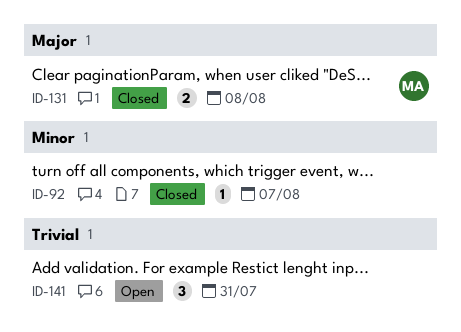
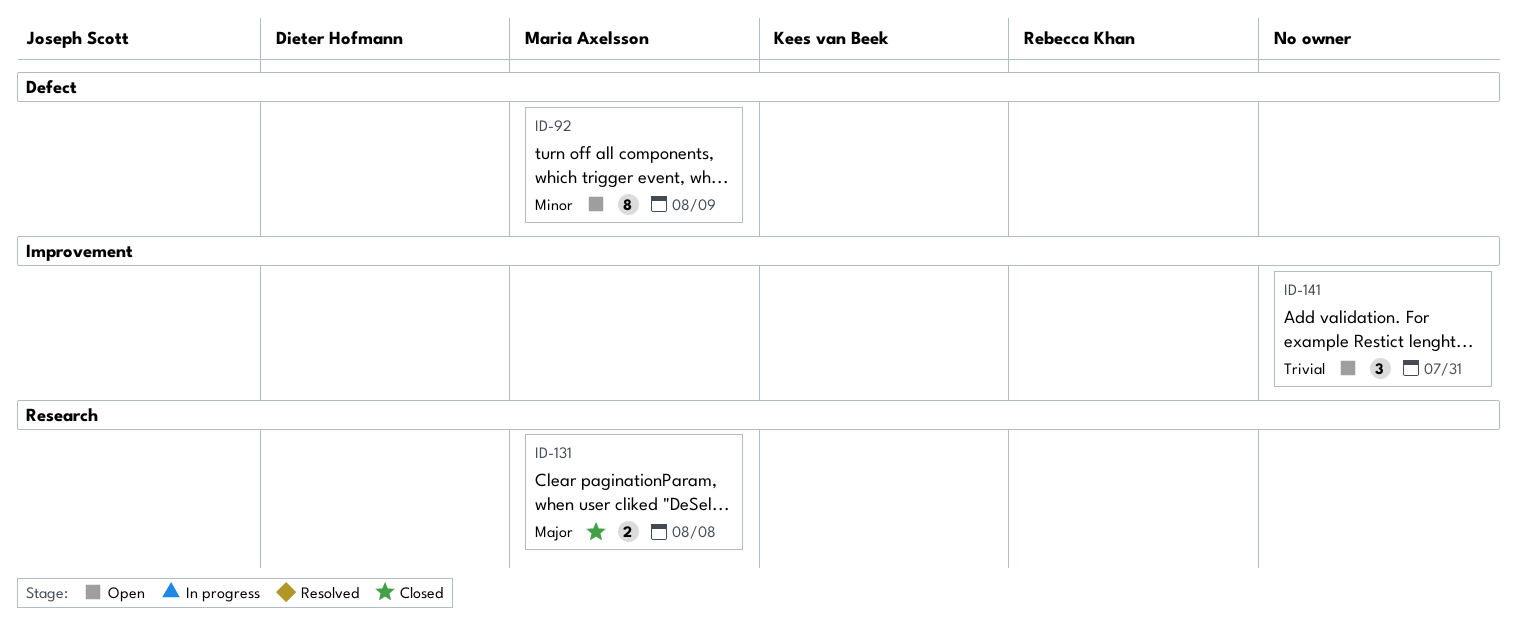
ID-92, status: Closed -> Open
ID-92, owner: none -> Maria Axelsson
ID-92, estimate: 1 -> 8
ID-92, due: Aug 7 -> Aug 9

